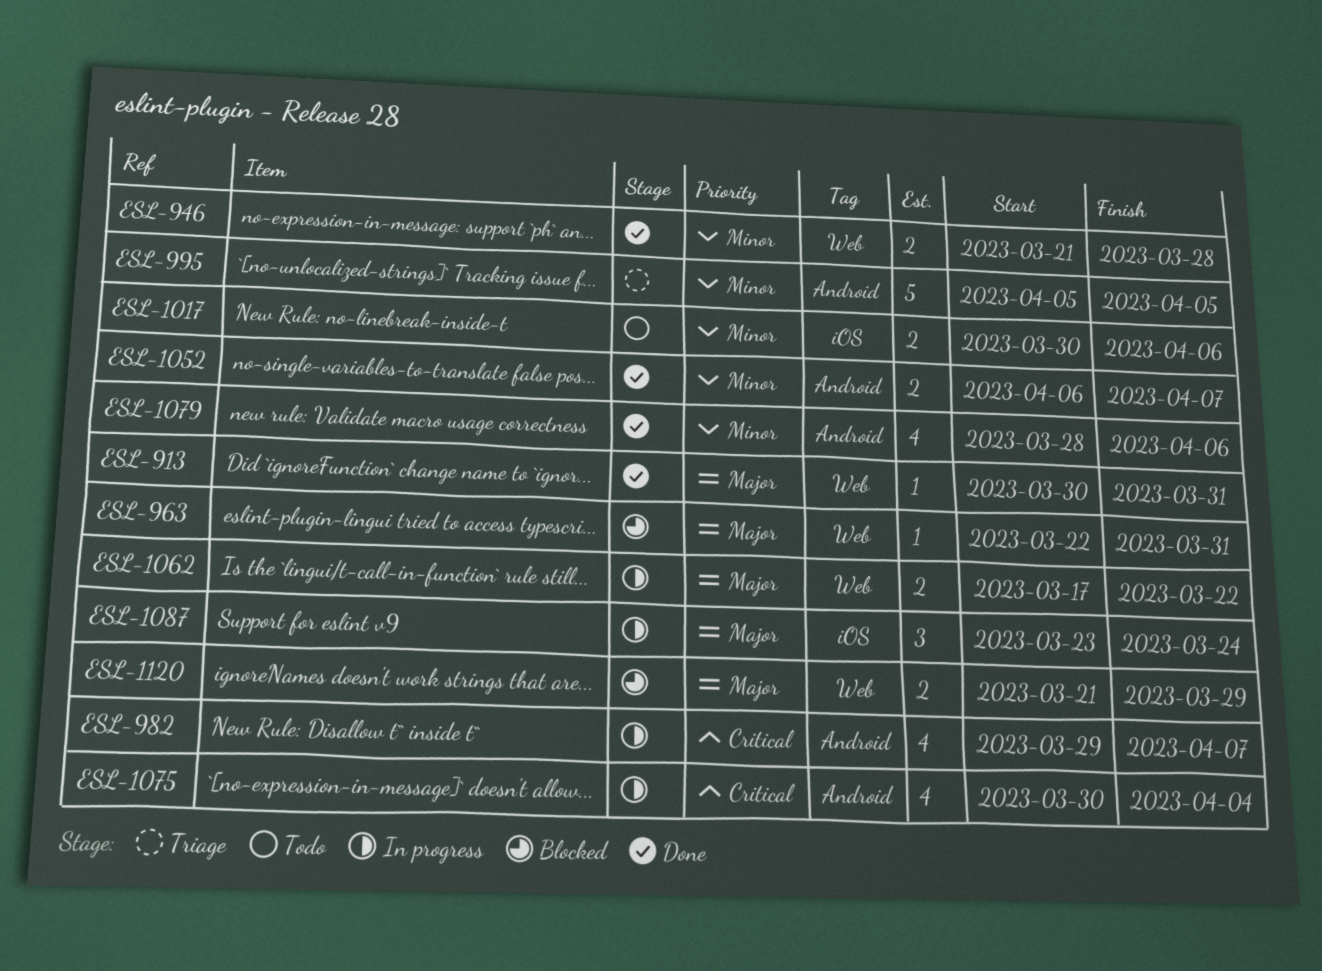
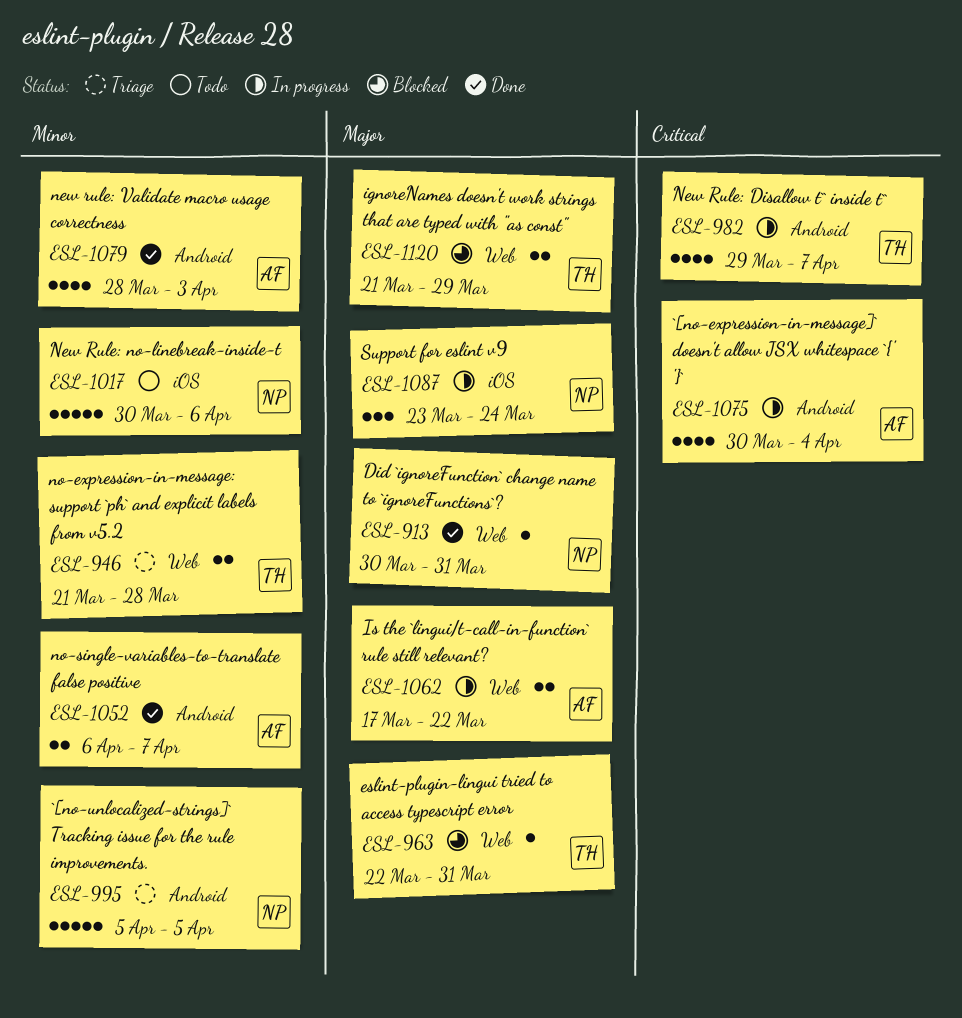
ESL-946, status: Done -> Triage
ESL-1017, estimate: 2 -> 5
ESL-1079, due: Apr 6 -> Apr 3

